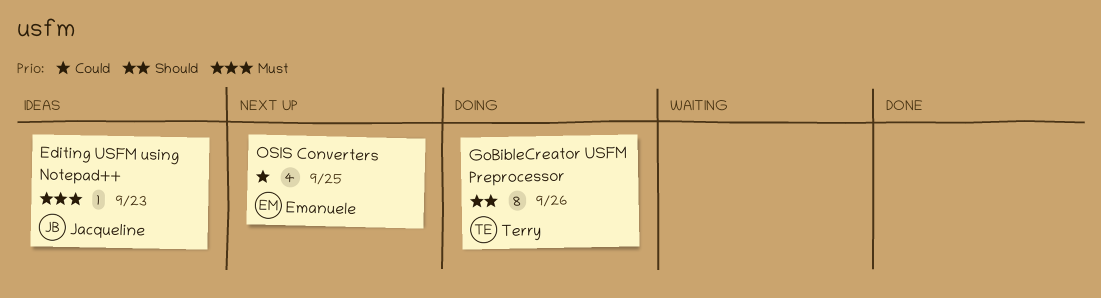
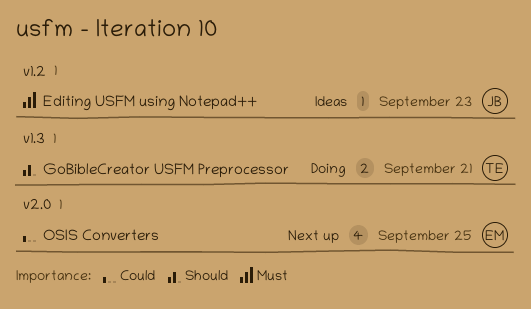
GoBibleCreator USFM Preprocessor, estimate: 8 -> 2
GoBibleCreator USFM Preprocessor, due: Sep 26 -> Sep 21

